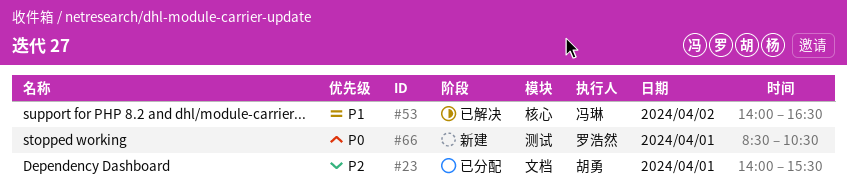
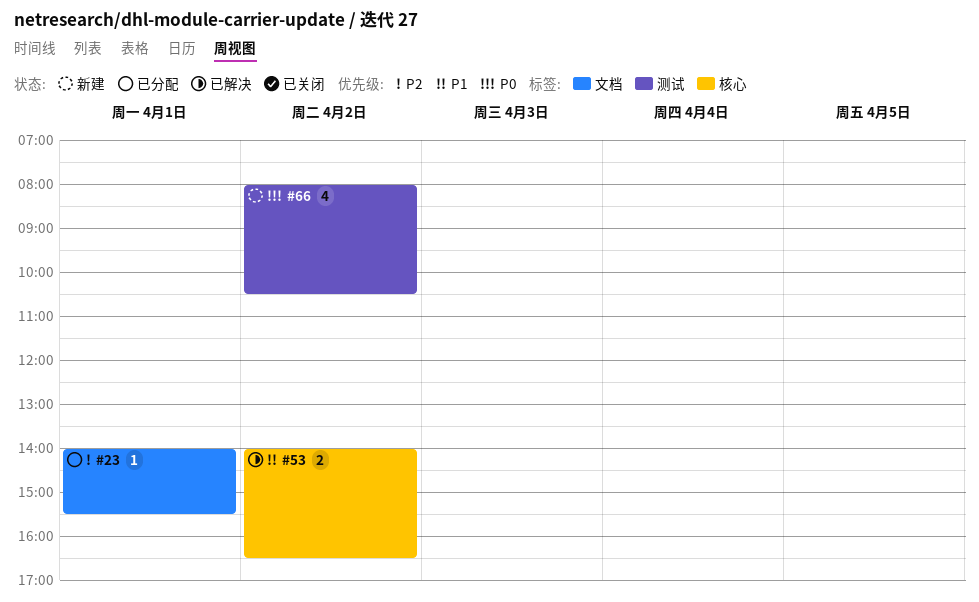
#66, day: Apr 1 -> Apr 2
#66, begins: 08:30 -> 08:00

